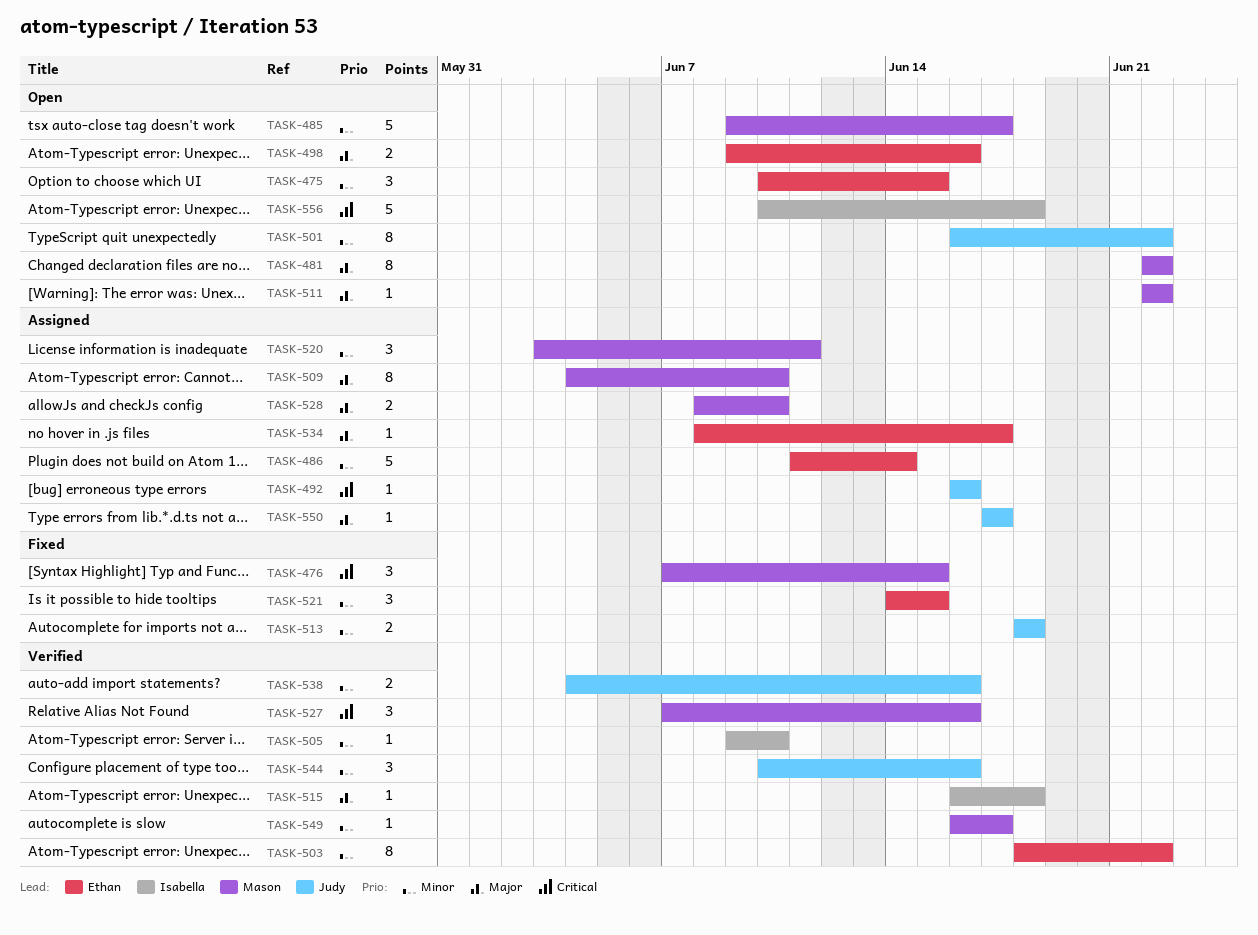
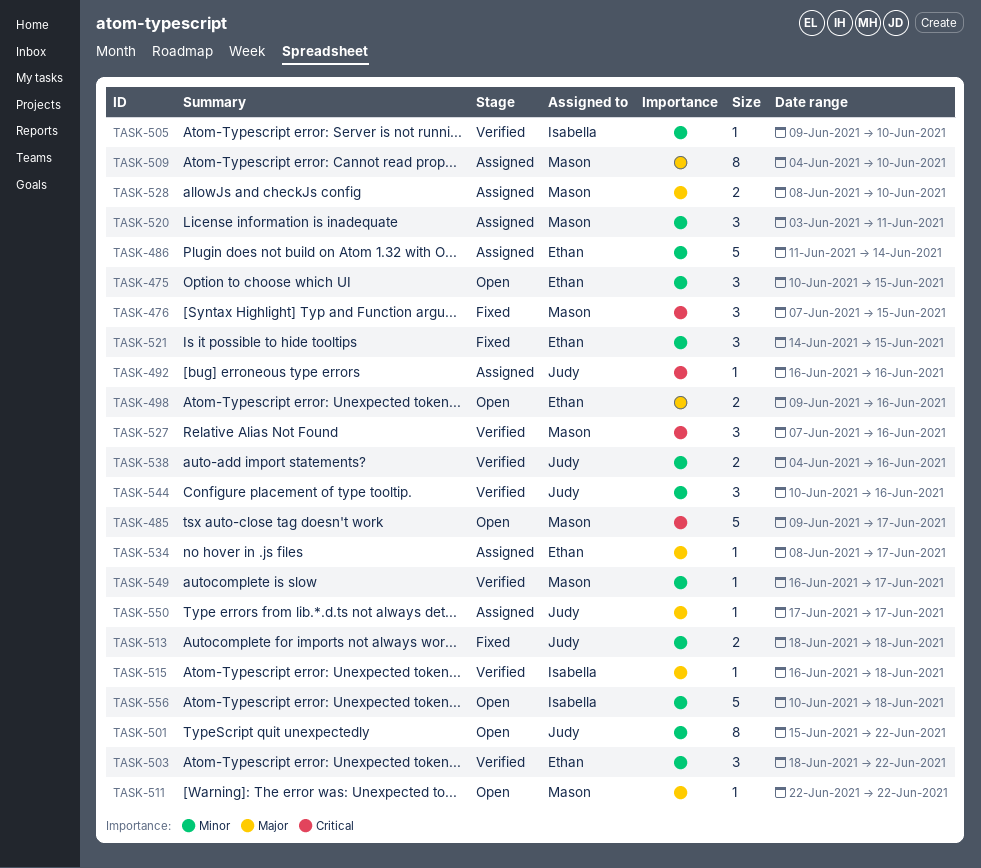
TASK-481: present -> none
TASK-485, priority: Minor -> Critical
TASK-501, start: Jun 16 -> Jun 15
TASK-503, estimate: 8 -> 3
TASK-556, priority: Critical -> Minor

